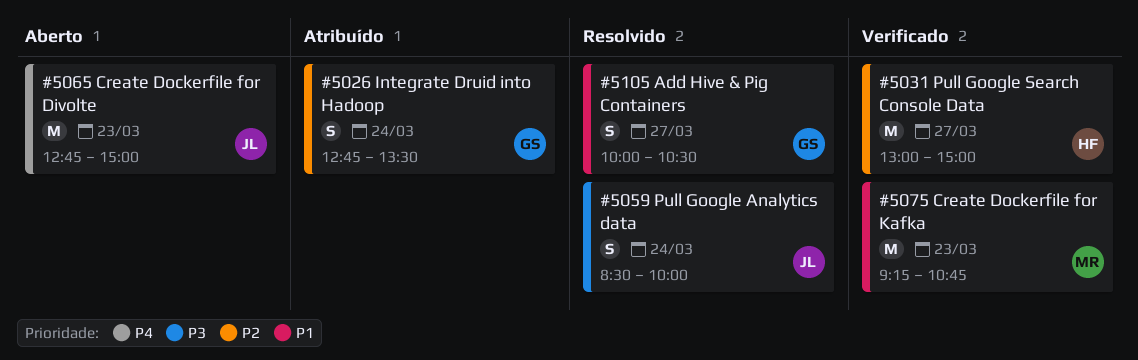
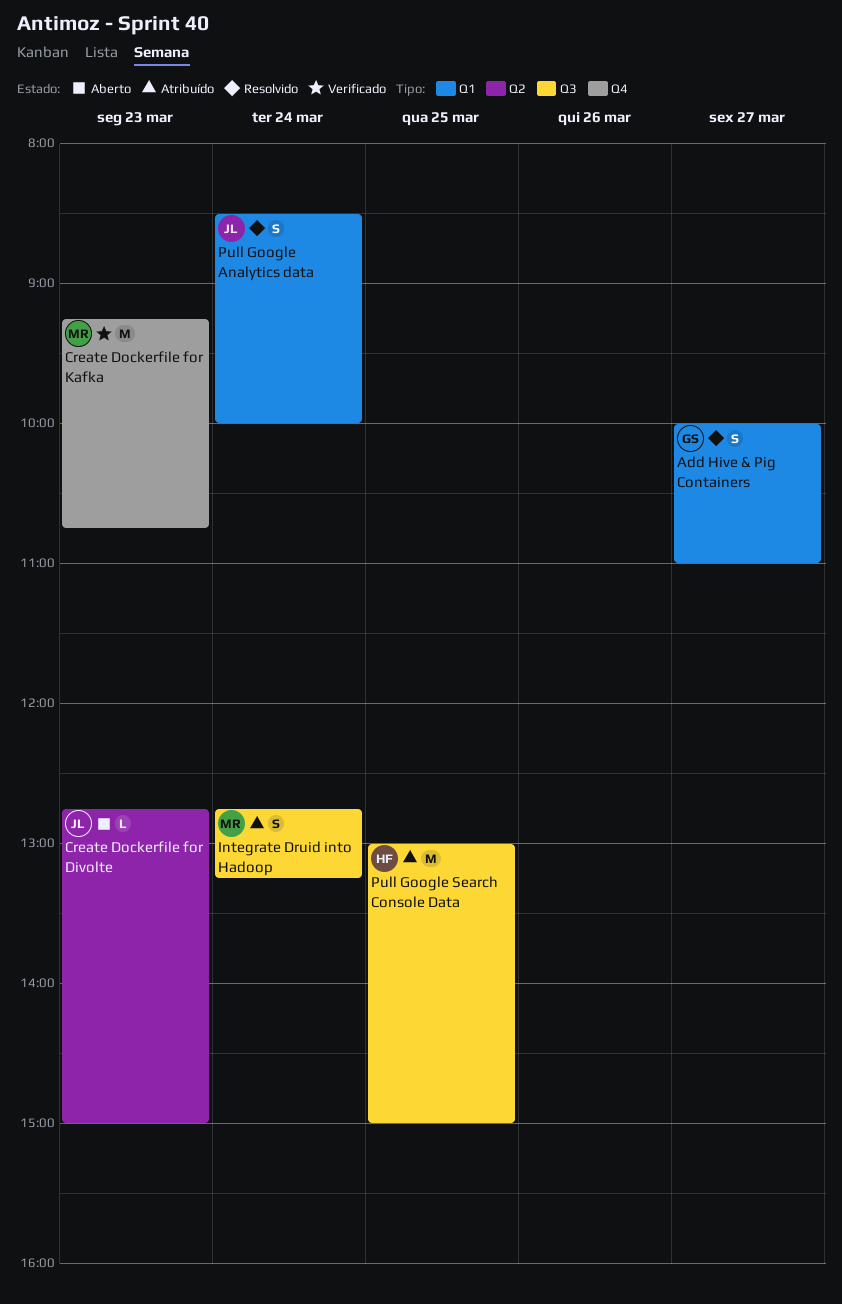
Add Hive & Pig Containers, ends: 10:30 -> 11:00
Create Dockerfile for Divolte, estimate: M -> L
Integrate Druid into Hadoop, owner: GS -> MR
Integrate Druid into Hadoop, ends: 13:30 -> 13:15
Pull Google Search Console Data, status: Verificado -> Atribuído
Pull Google Search Console Data, day: Mar 27 -> Mar 25

